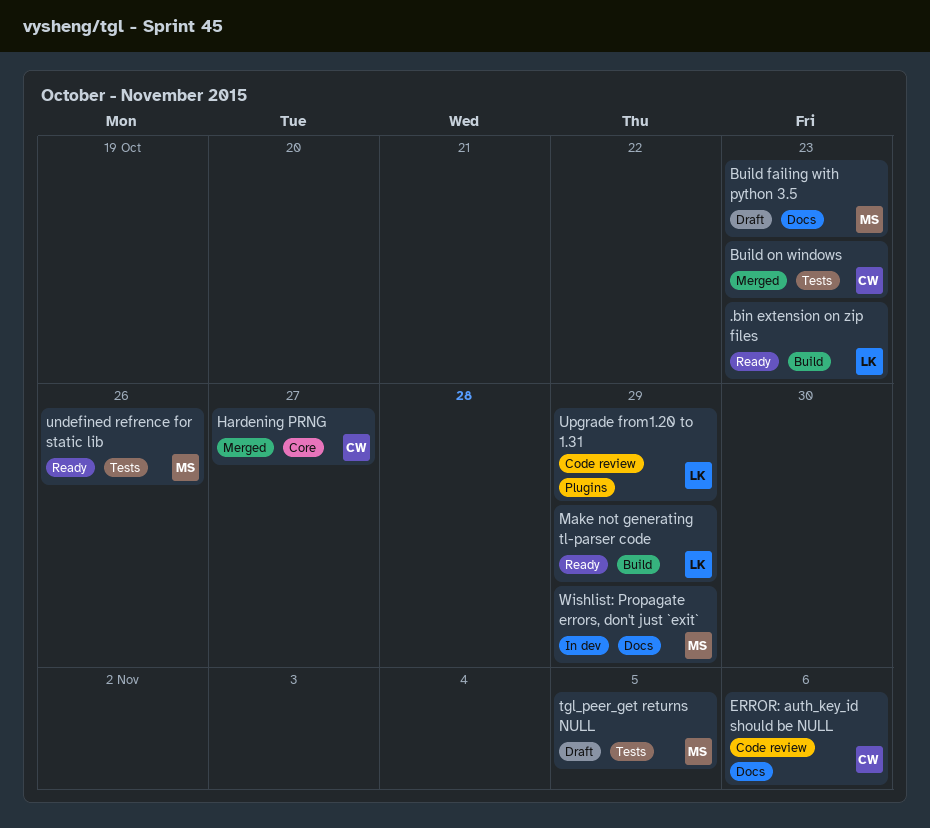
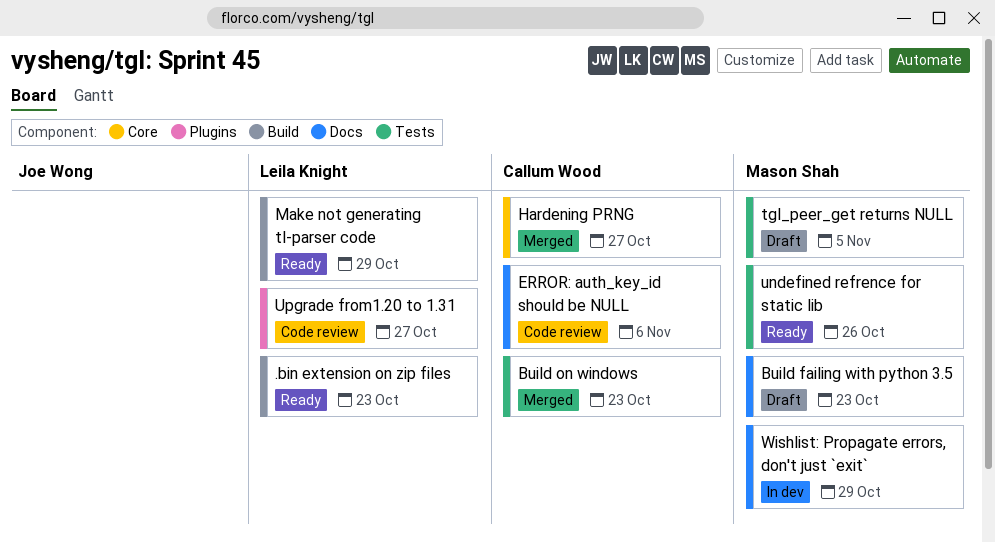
Upgrade from1.20 to 1.31, due: Oct 29 -> Oct 27

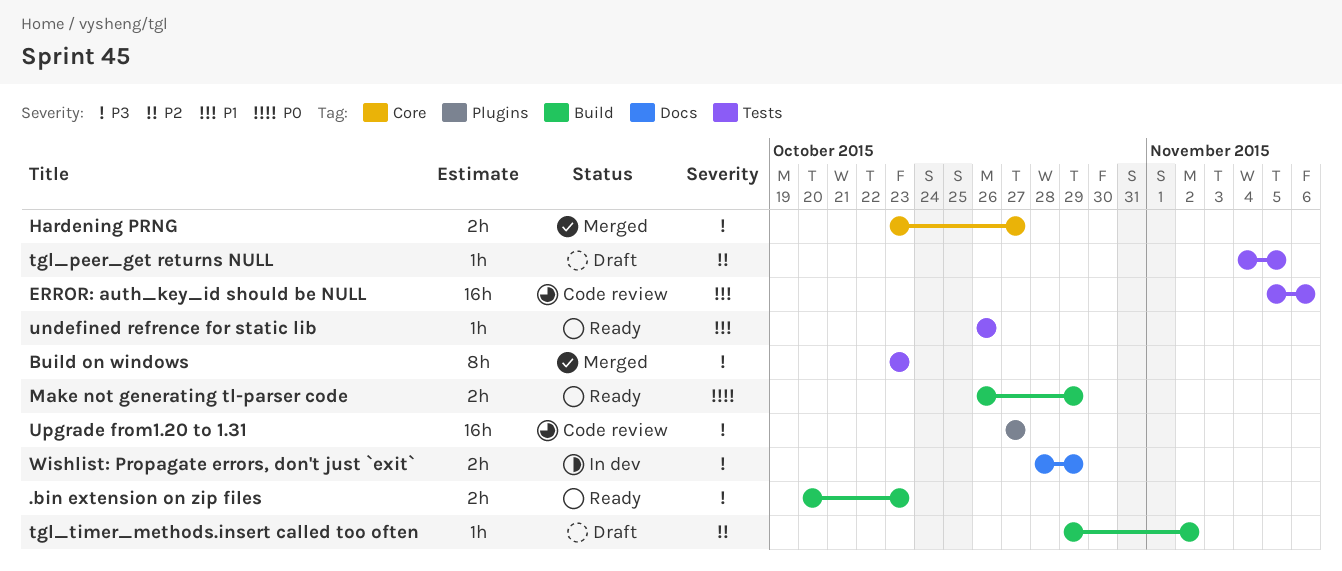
Build failing with python 3.5: present -> none
ERROR: auth_key_id should be NULL, label: Docs -> Tests
tgl_timer_methods.insert called too often: none -> present

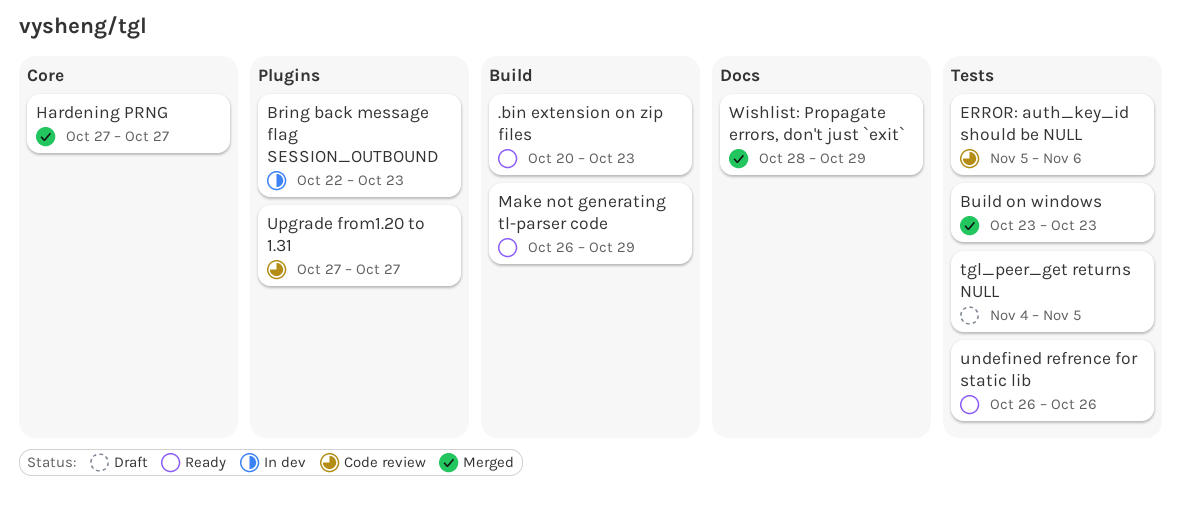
Bring back message flag SESSION_OUTBOUND: none -> present
Hardening PRNG, start: Oct 23 -> Oct 27
tgl_timer_methods.insert called too often: present -> none
Wishlist: Propagate errors, don't just `exit`, status: In dev -> Merged

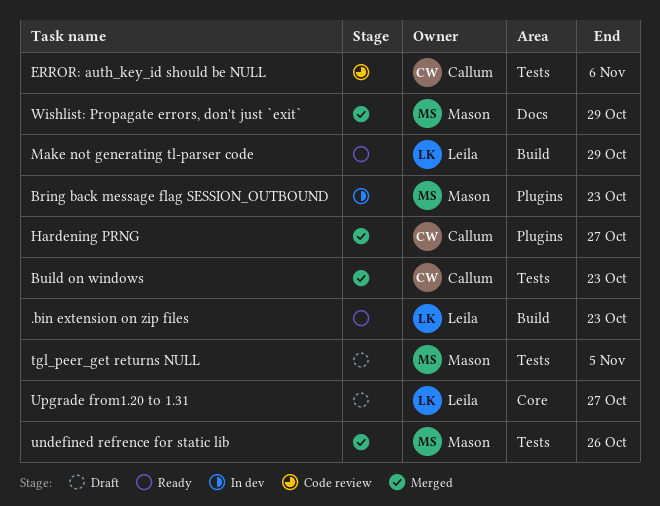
Hardening PRNG, label: Core -> Plugins
undefined refrence for static lib, status: Ready -> Merged
Upgrade from1.20 to 1.31, status: Code review -> Draft
Upgrade from1.20 to 1.31, label: Plugins -> Core

